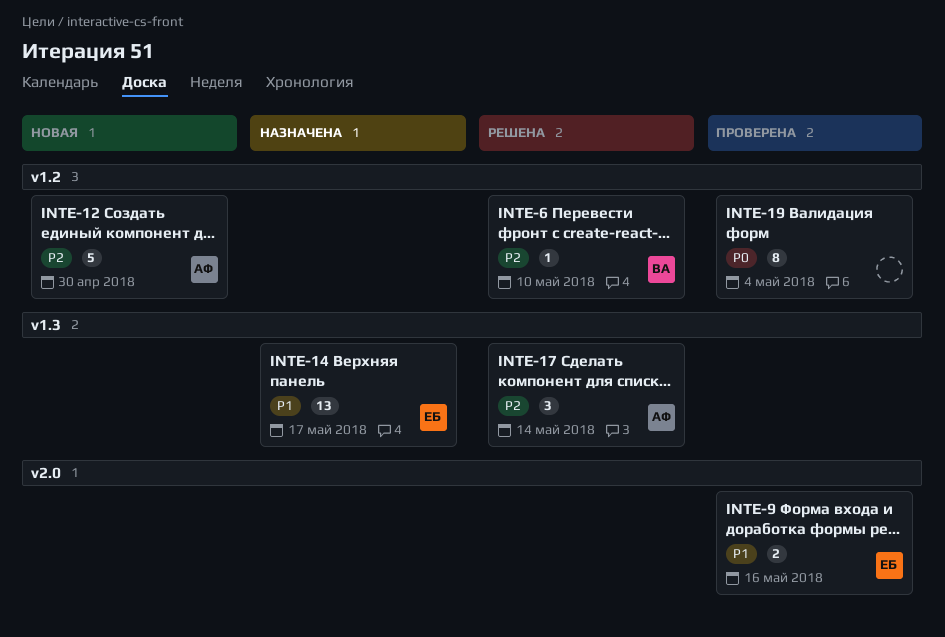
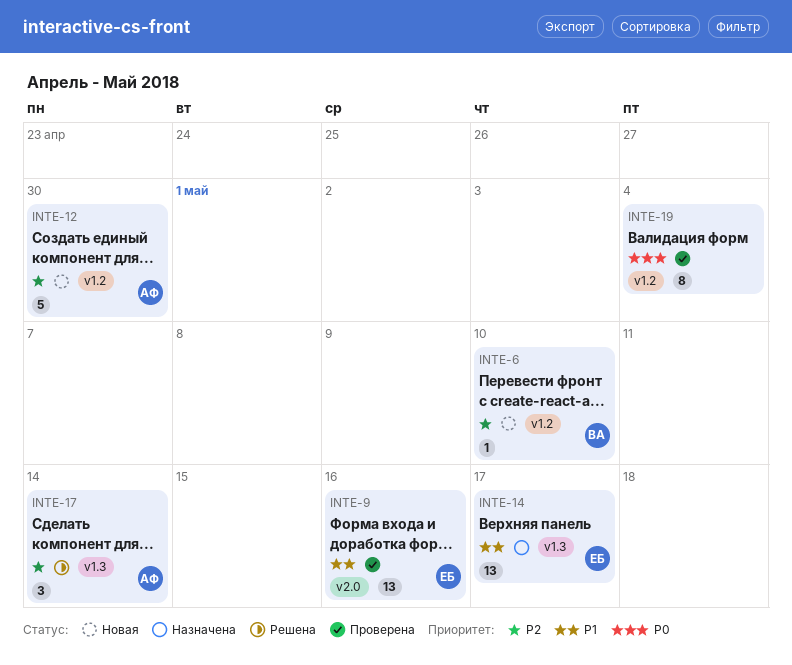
INTE-6, status: Решена -> Новая
INTE-9, estimate: 2 -> 13

